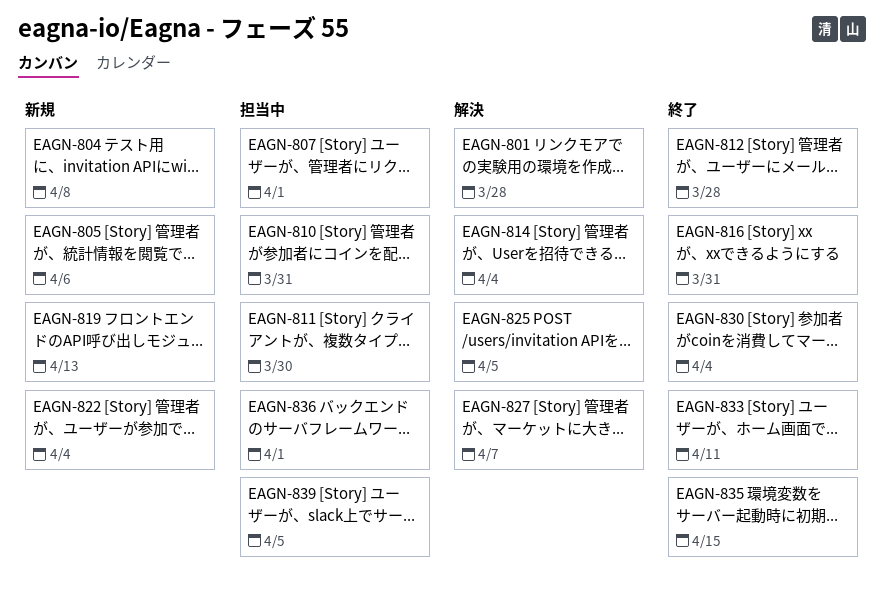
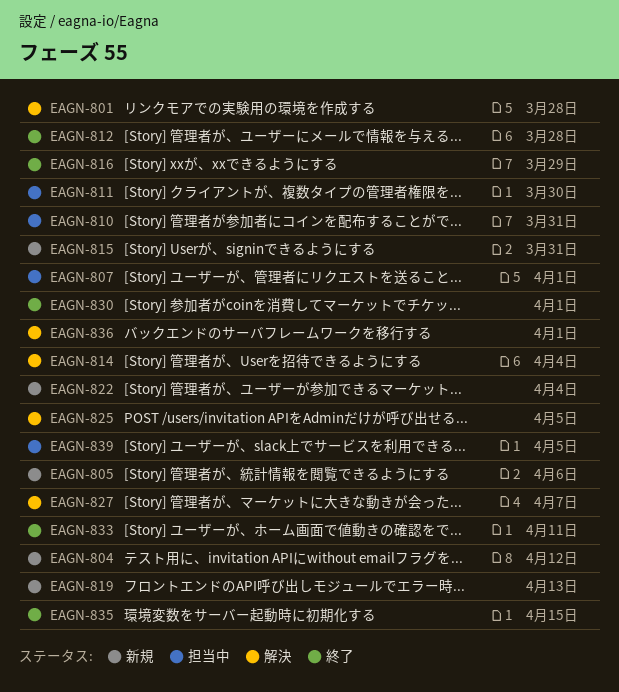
EAGN-804, due: Apr 8 -> Apr 12
EAGN-815: none -> present
EAGN-816, due: Mar 31 -> Mar 29
EAGN-830, due: Apr 4 -> Apr 1
EAGN-836, status: 担当中 -> 解決

